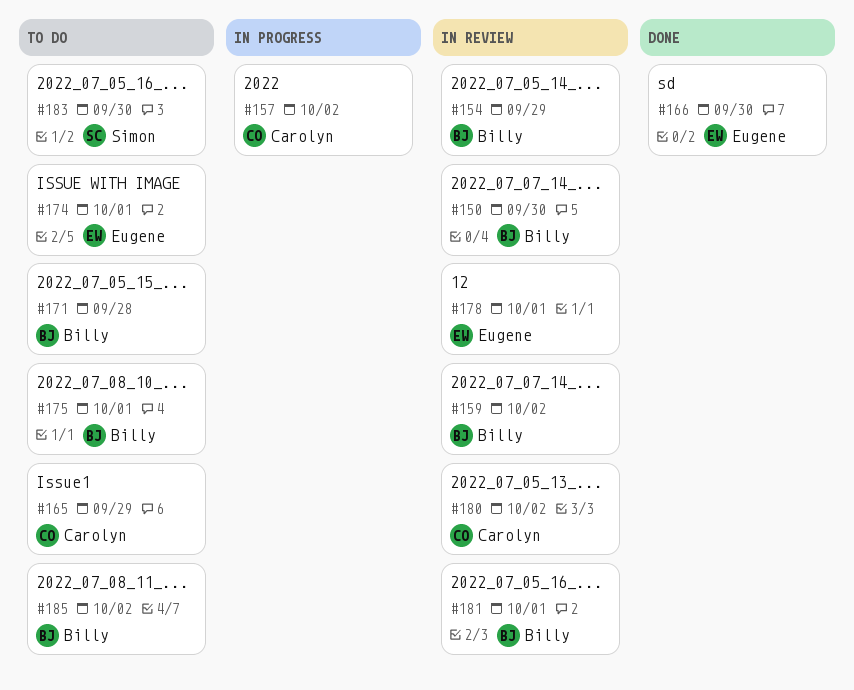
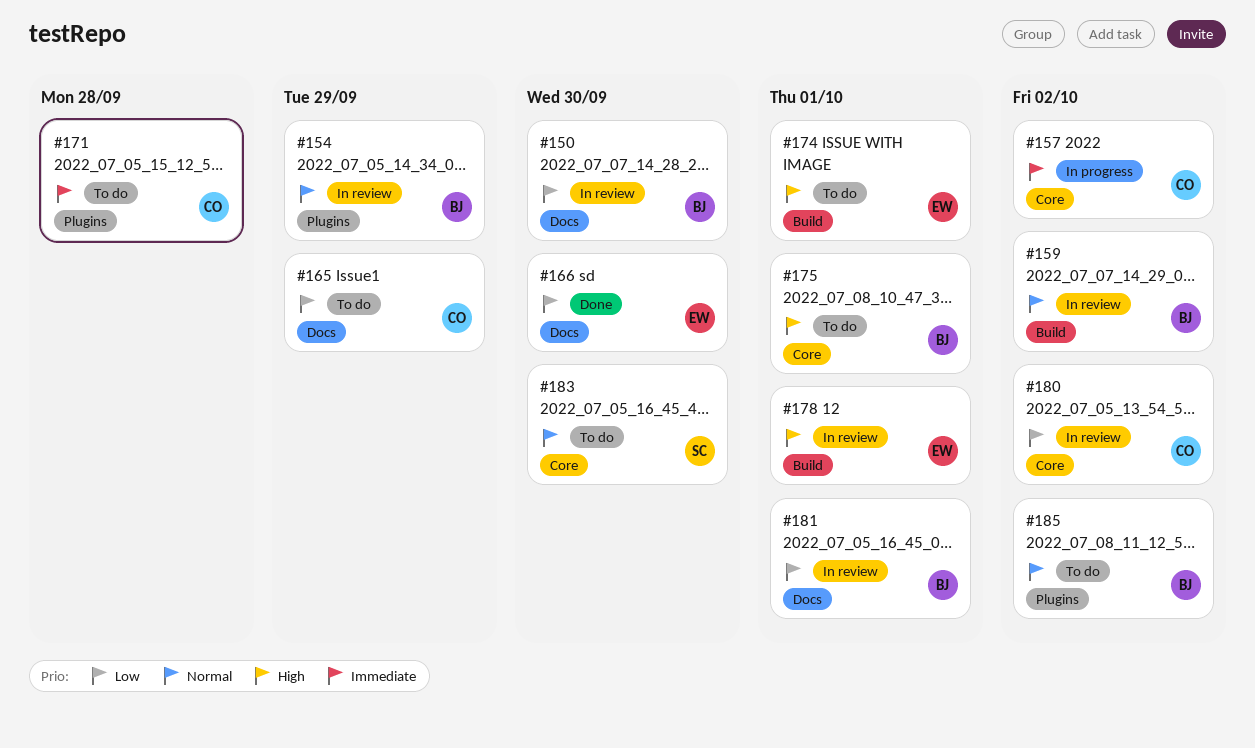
#171, owner: Billy -> Carolyn

